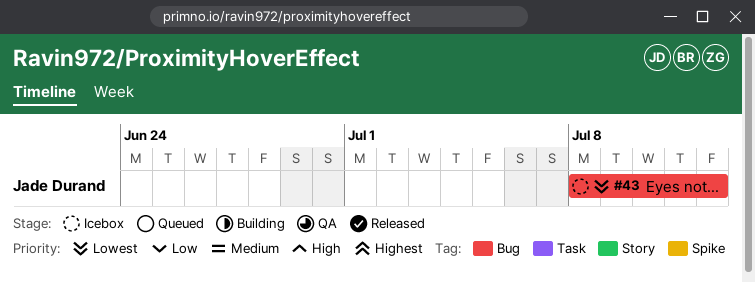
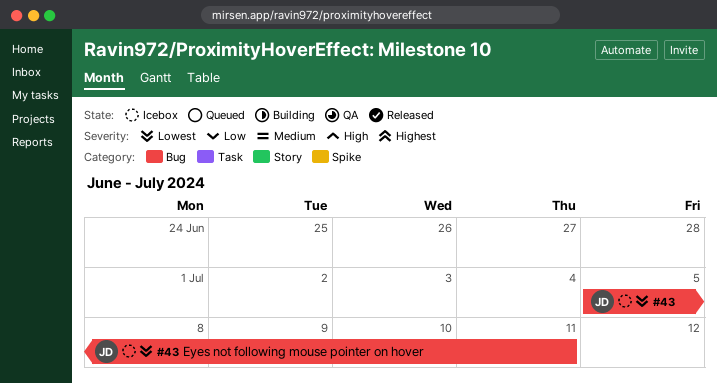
#43, start: Jul 8 -> Jul 5
#43, due: Jul 12 -> Jul 11

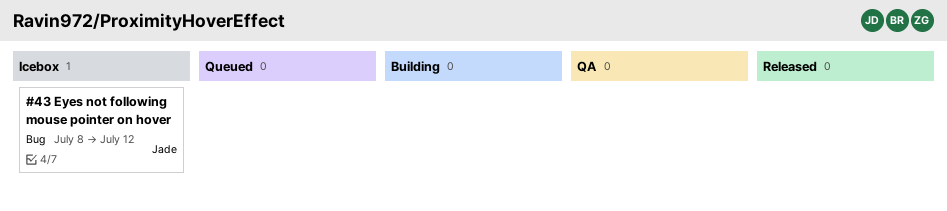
#43, start: Jul 5 -> Jul 8
#43, due: Jul 11 -> Jul 12

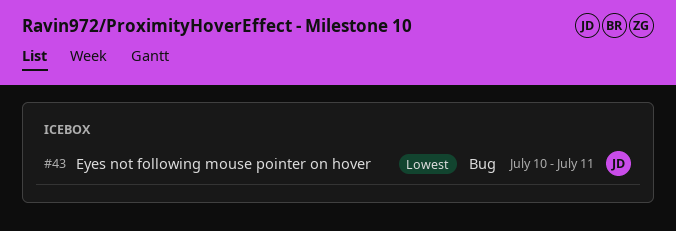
#43, start: Jul 8 -> Jul 10
#43, due: Jul 12 -> Jul 11

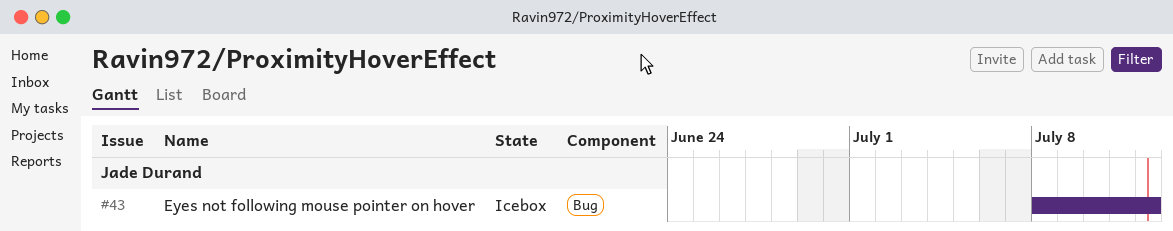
#43, start: Jul 10 -> Jul 8
#43, due: Jul 11 -> Jul 12

